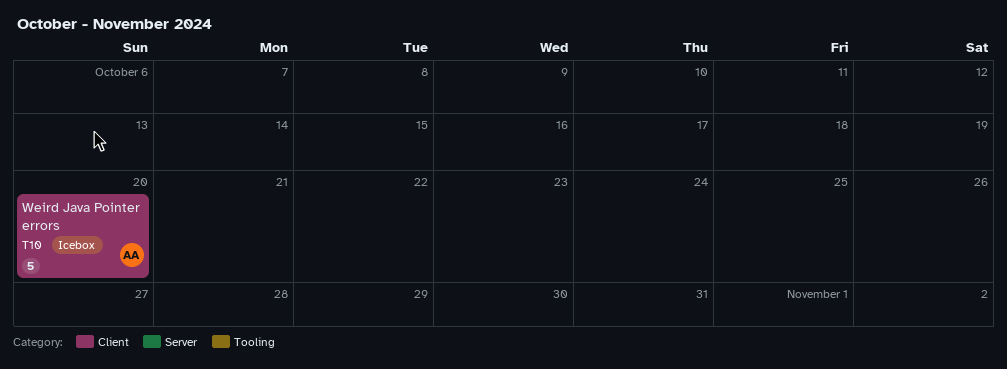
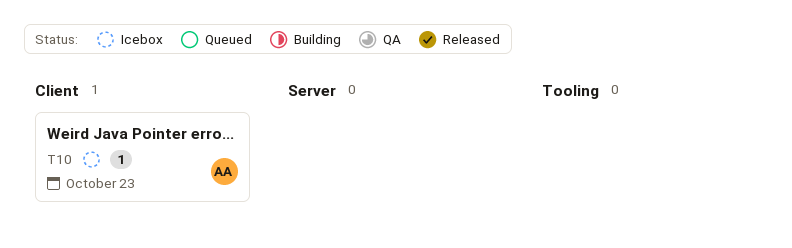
T10, estimate: 5 -> 1
T10, due: Oct 20 -> Oct 23

